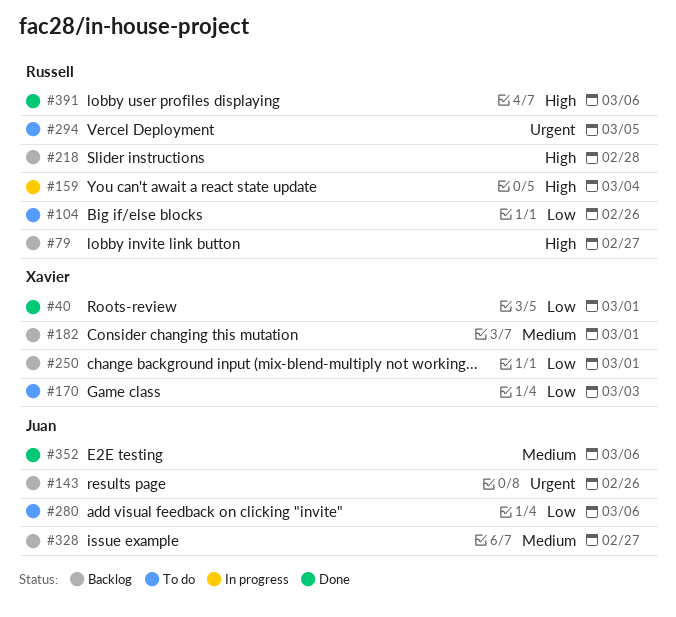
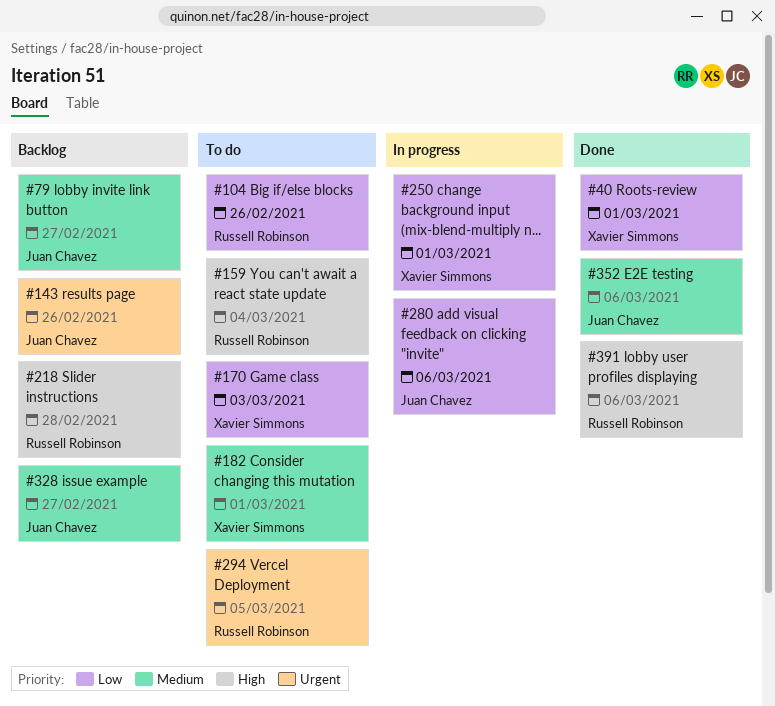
#79, owner: Russell Robinson -> Juan Chavez
#79, priority: High -> Medium
#159, status: In progress -> To do
#182, status: Backlog -> To do
#250, status: Backlog -> In progress
#280, status: To do -> In progress

